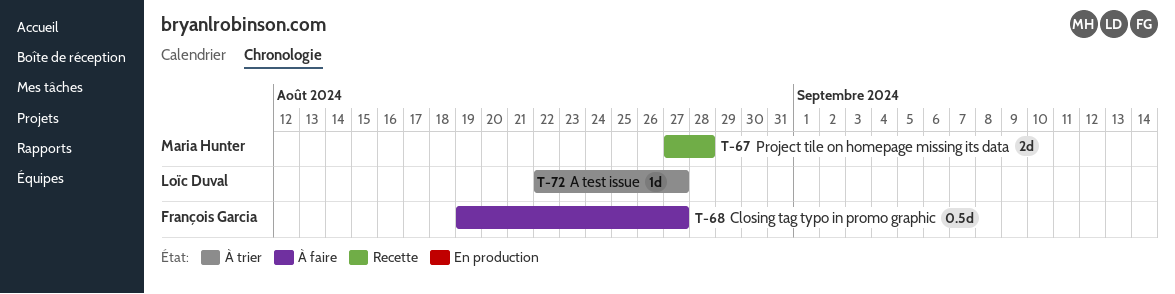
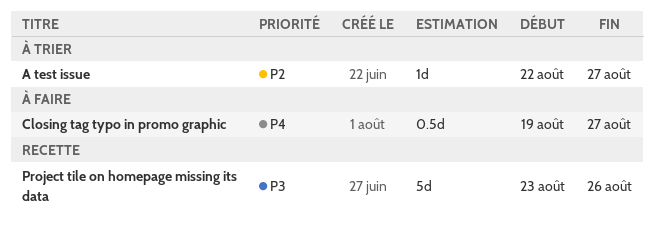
Project tile on homepage missing its data, estimate: 2d -> 5d
Project tile on homepage missing its data, start: Aug 27 -> Aug 23
Project tile on homepage missing its data, due: Aug 28 -> Aug 26

